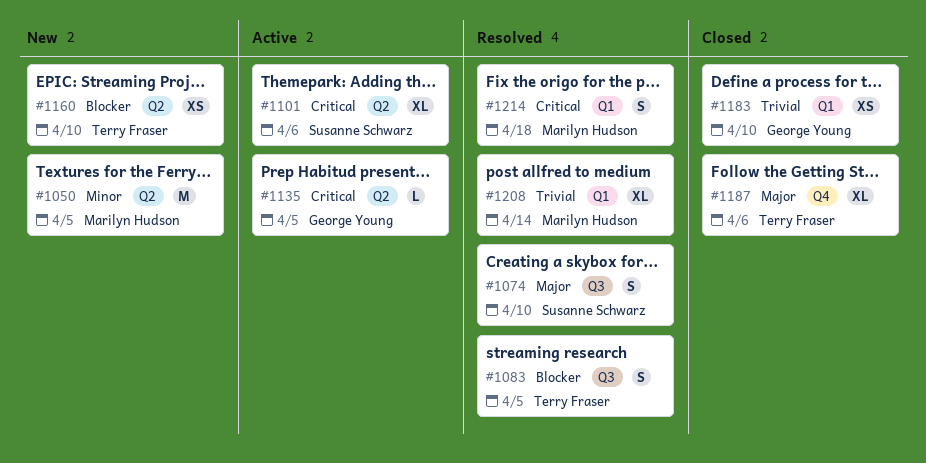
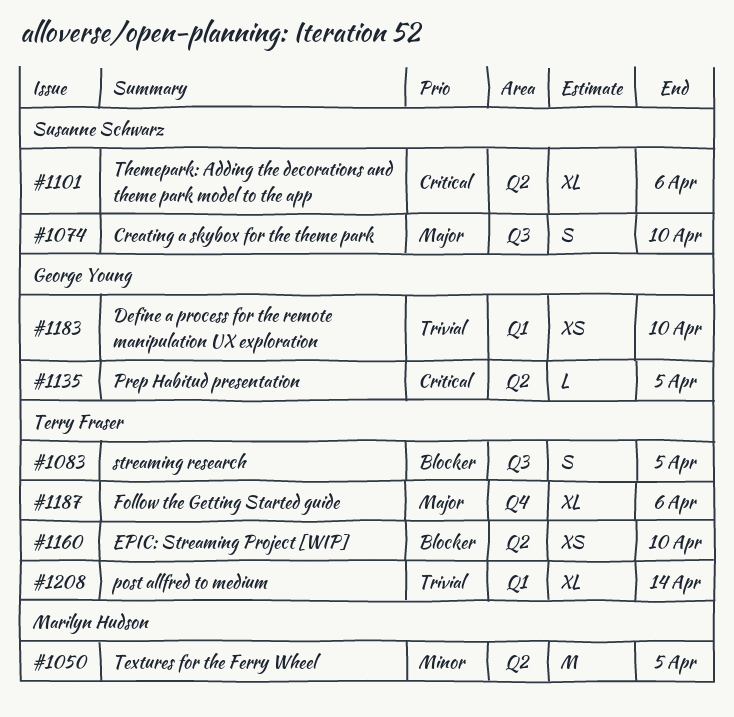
#1208, owner: Marilyn Hudson -> Terry Fraser
#1214: present -> none

